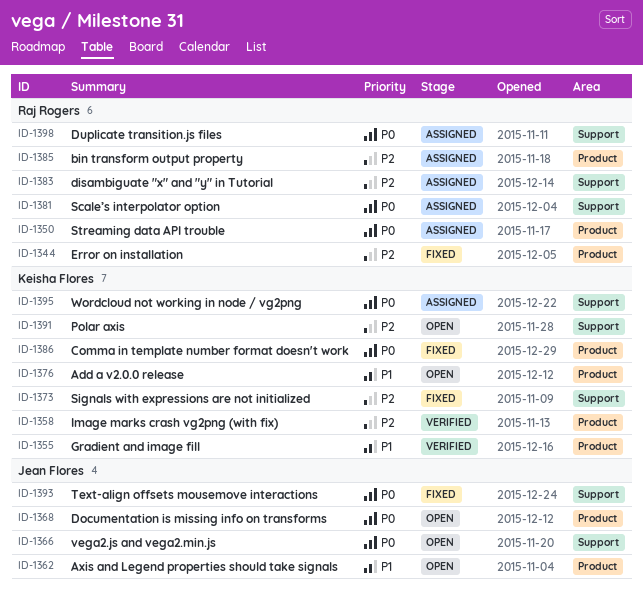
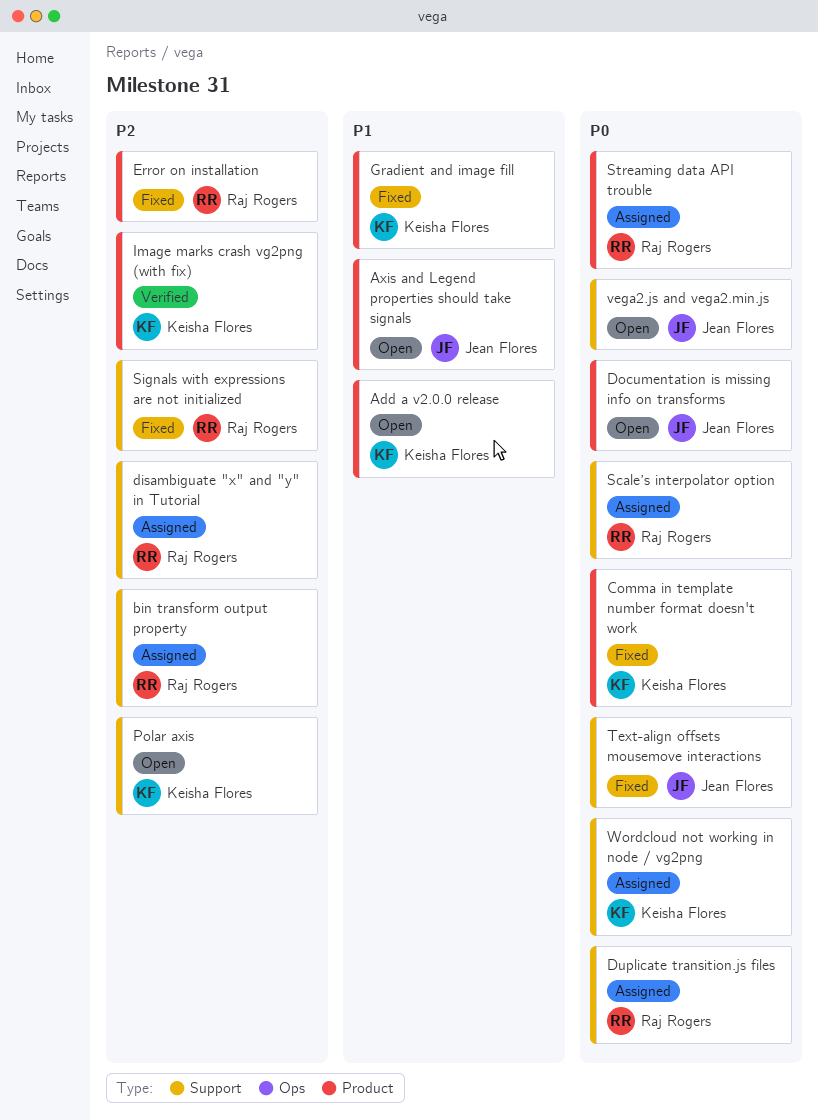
bin transform output property, label: Product -> Support
Gradient and image fill, status: Verified -> Fixed
Signals with expressions are not initialized, owner: Keisha Flores -> Raj Rogers

